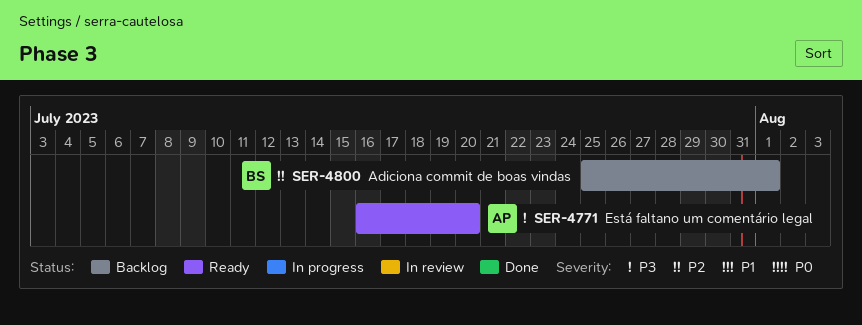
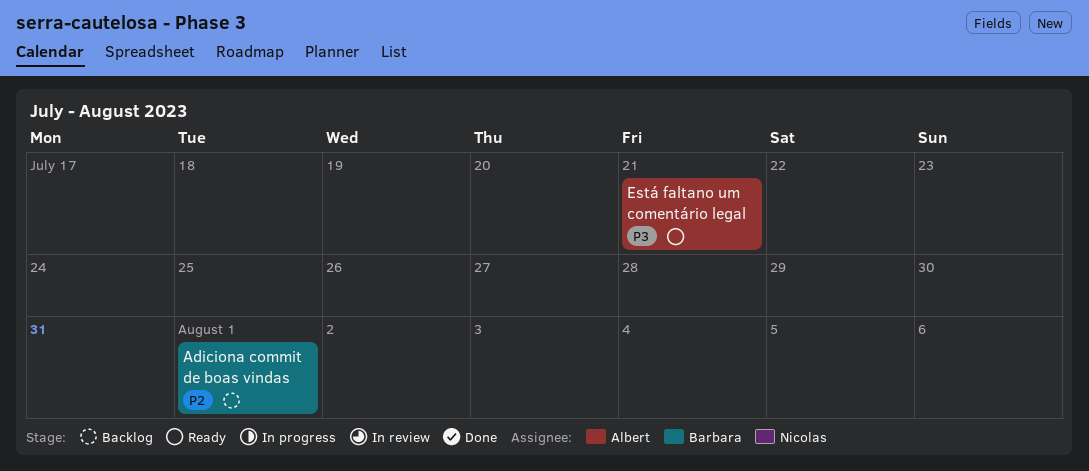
Está faltano um comentário legal, due: Jul 20 -> Jul 21

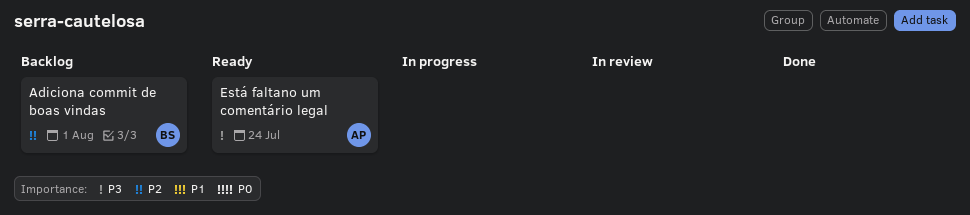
Está faltano um comentário legal, due: Jul 21 -> Jul 24

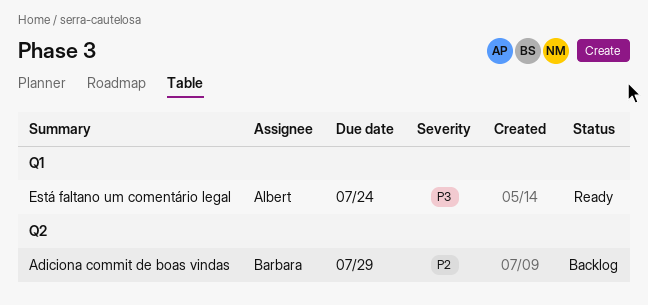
Adiciona commit de boas vindas, due: Aug 1 -> Jul 29

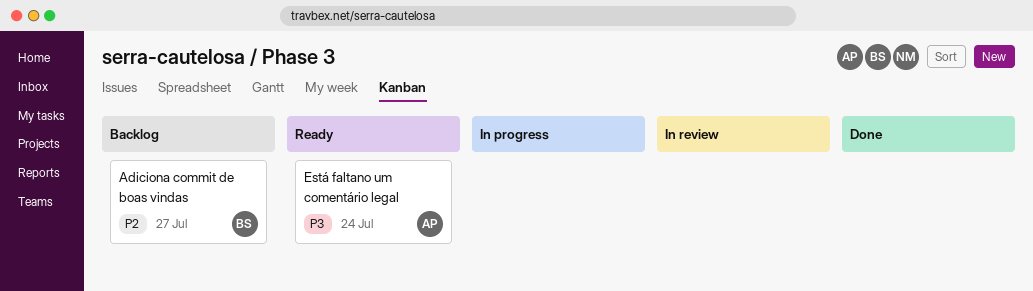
Adiciona commit de boas vindas, due: Jul 29 -> Jul 27

